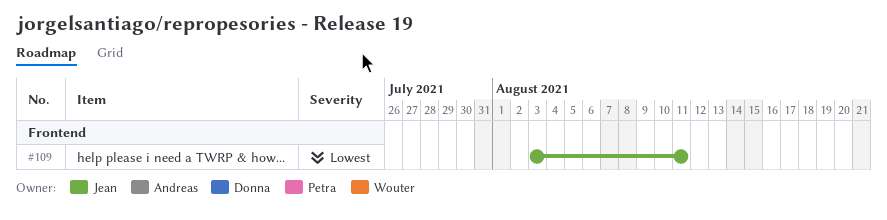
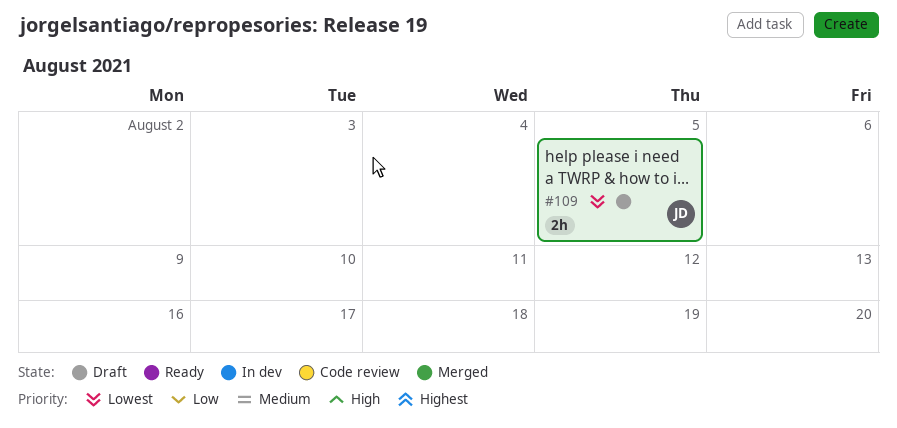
#109, due: Aug 11 -> Aug 5

